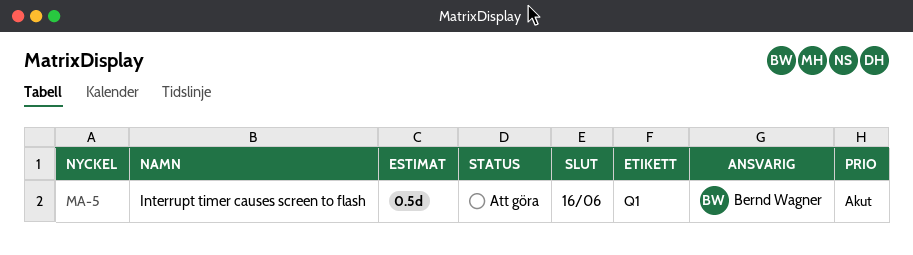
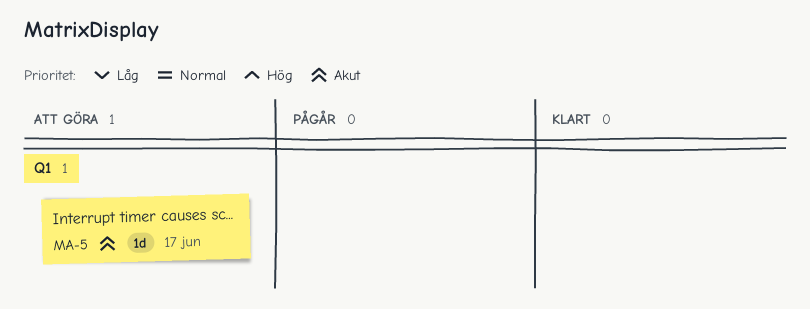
MA-5, estimate: 0.5d -> 1d
MA-5, due: Jun 16 -> Jun 17

